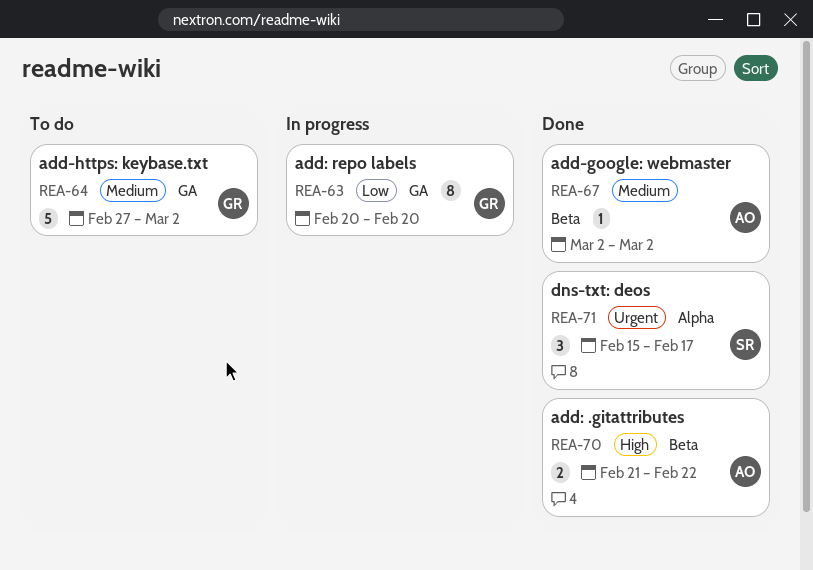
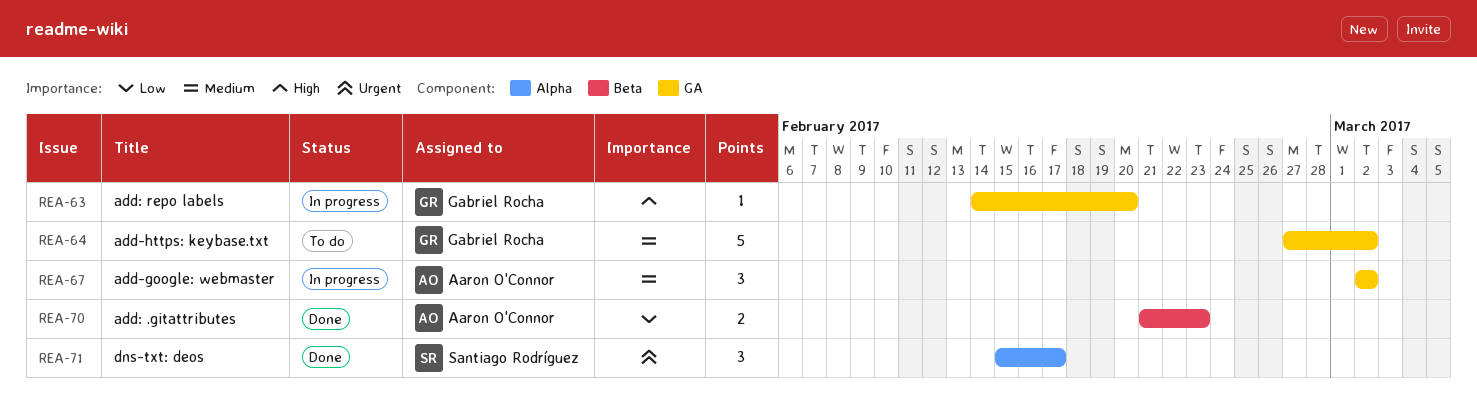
REA-63, priority: Low -> High
REA-63, estimate: 8 -> 1
REA-63, start: Feb 20 -> Feb 14
REA-67, status: Done -> In progress
REA-67, label: Beta -> GA
REA-67, estimate: 1 -> 3
REA-70, priority: High -> Low
REA-70, due: Feb 22 -> Feb 23

